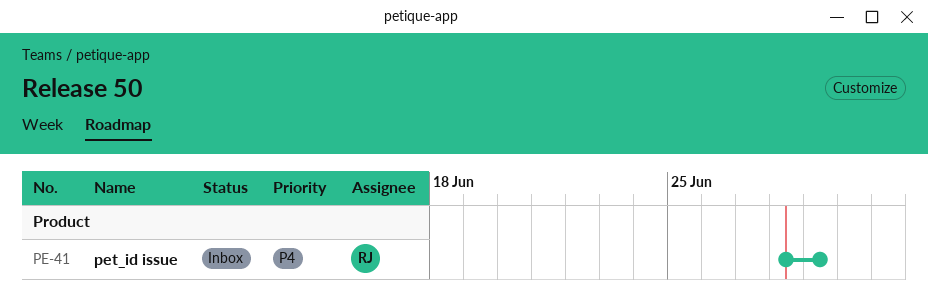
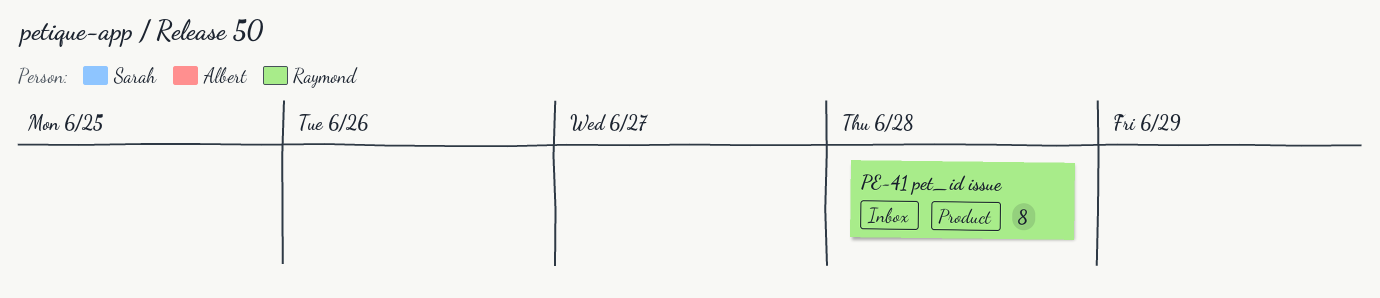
PE-41, due: Jun 29 -> Jun 28

